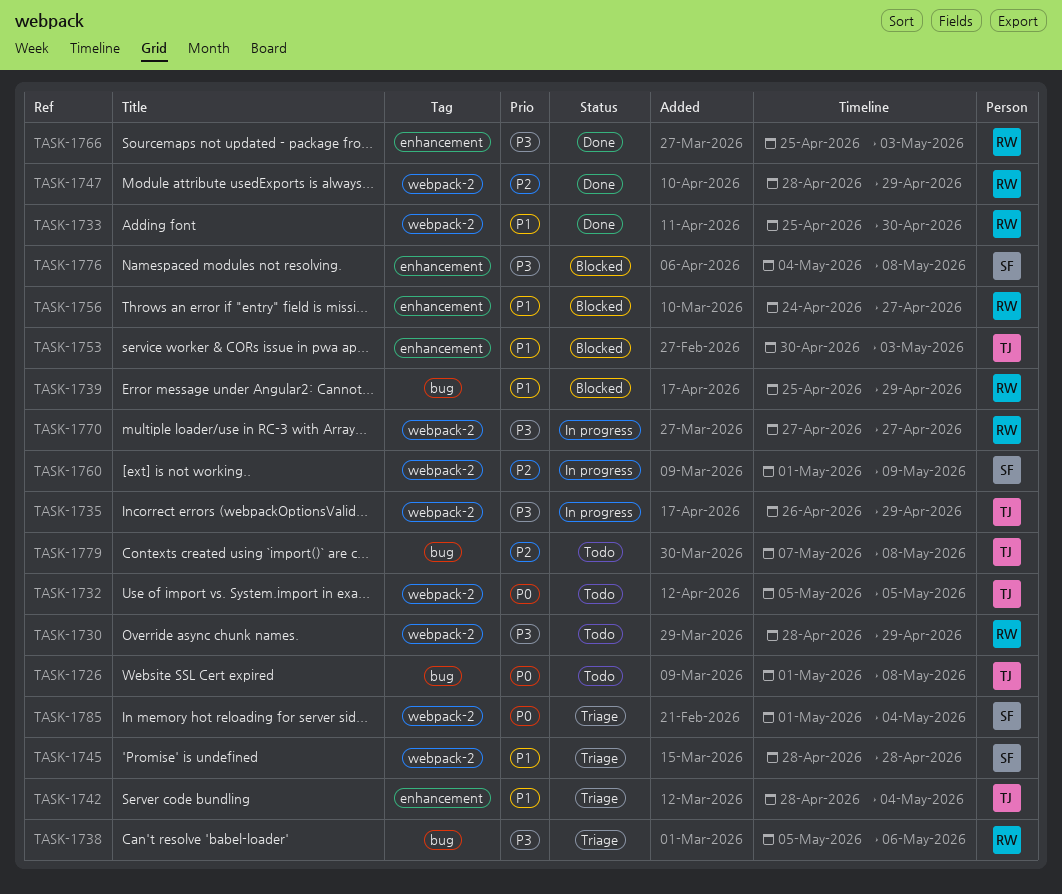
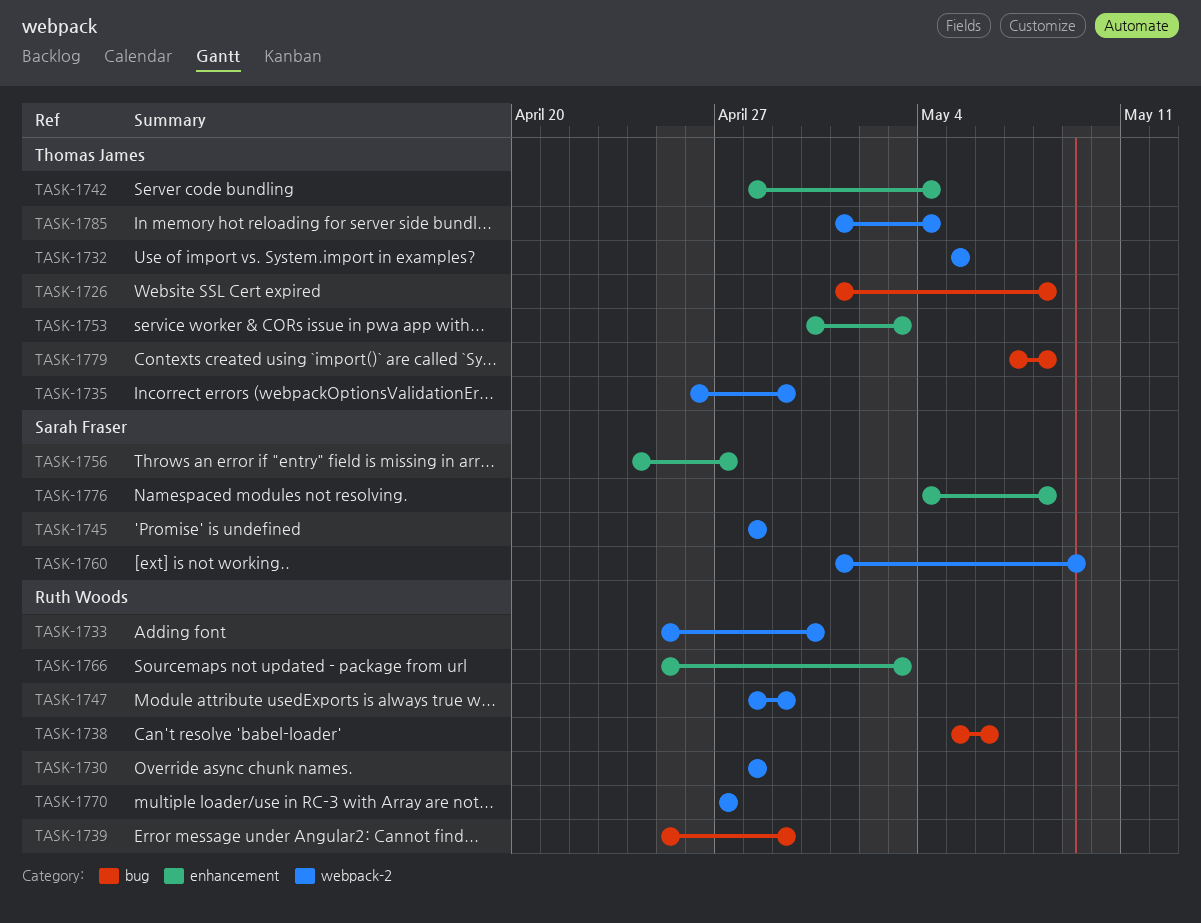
TASK-1730, due: Apr 29 -> Apr 28
TASK-1756, owner: Ruth Woods -> Sarah Fraser
TASK-1785, owner: Sarah Fraser -> Thomas James

